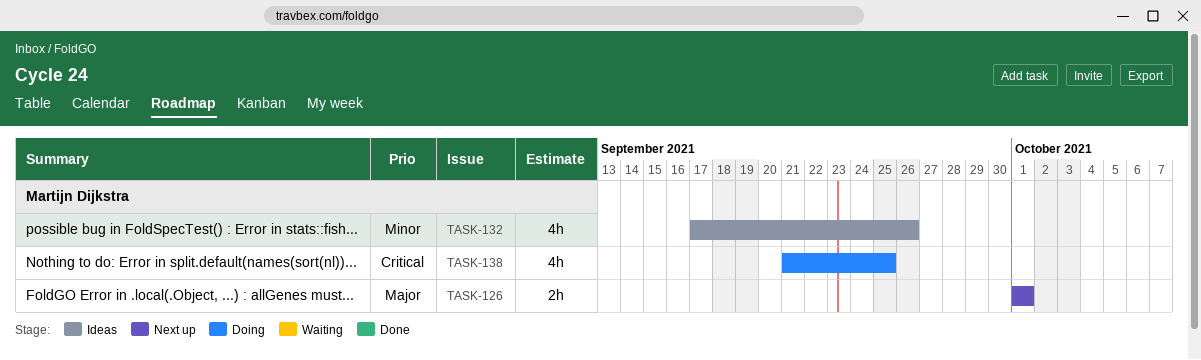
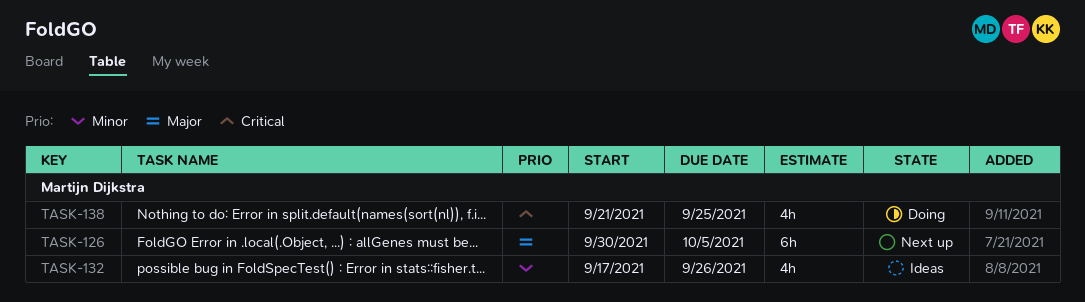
TASK-126, estimate: 2h -> 6h
TASK-126, start: Oct 1 -> Sep 30
TASK-126, due: Oct 1 -> Oct 5

